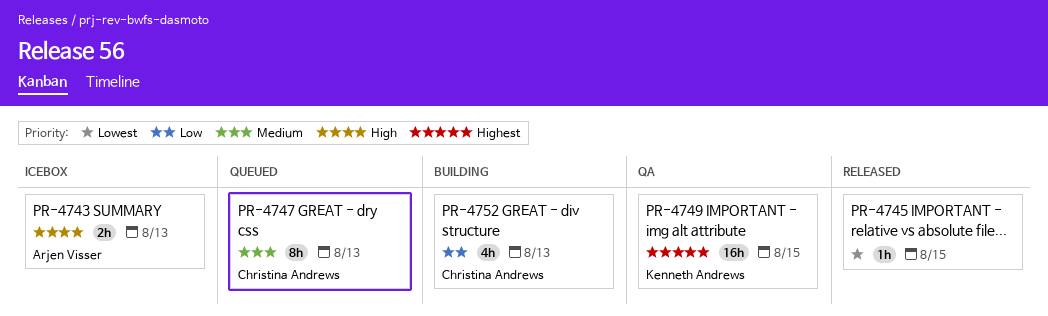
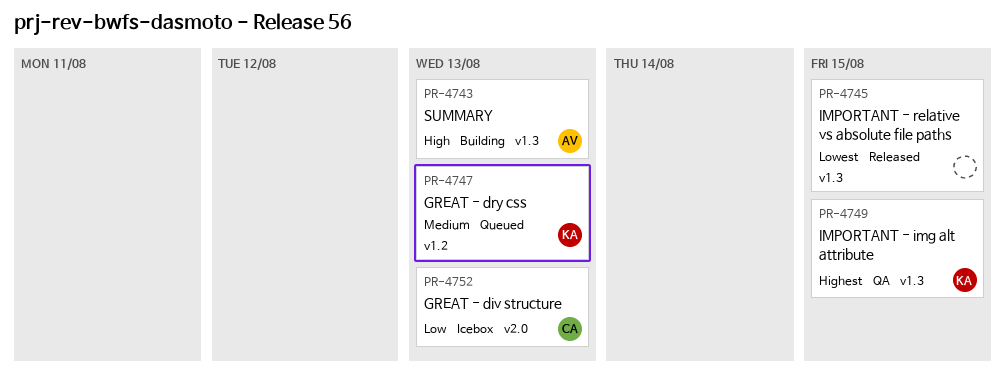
PR-4743, status: Icebox -> Building
PR-4747, owner: Christina Andrews -> Kenneth Andrews
PR-4752, status: Building -> Icebox

